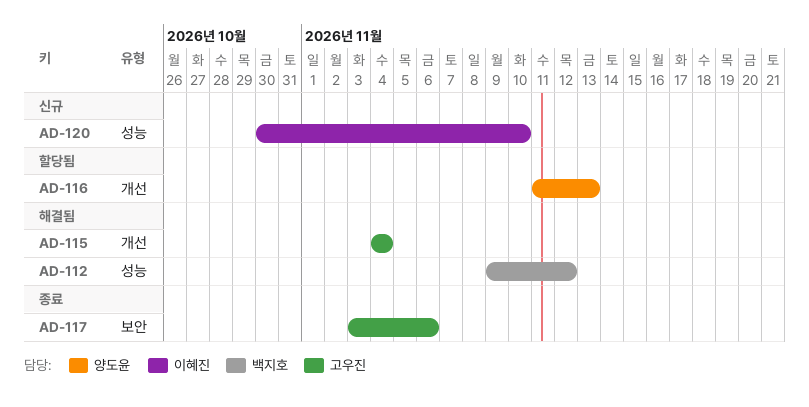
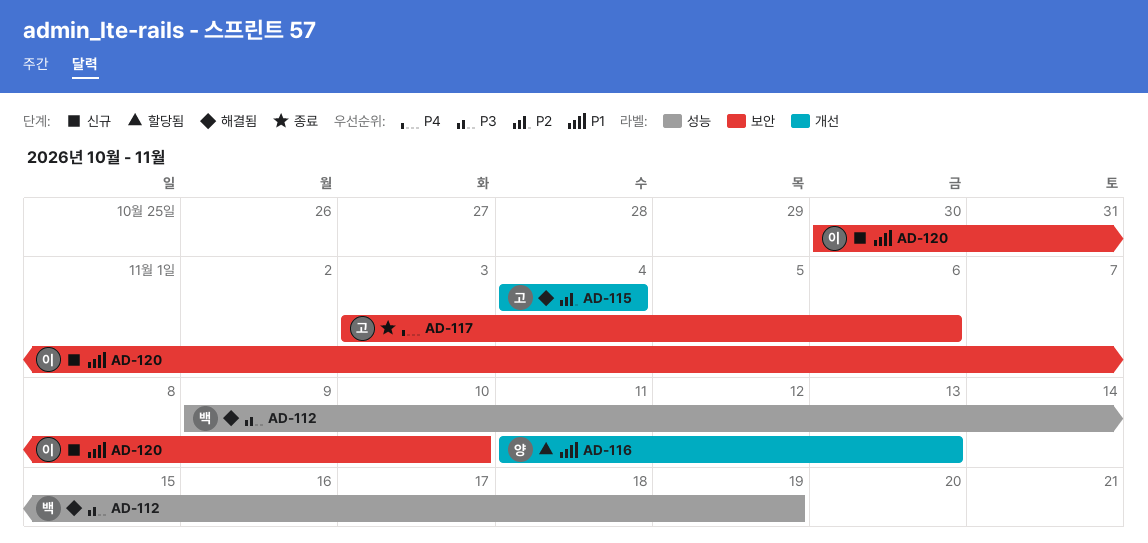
AD-112, due: Nov 12 -> Nov 19
AD-120, label: 성능 -> 보안

